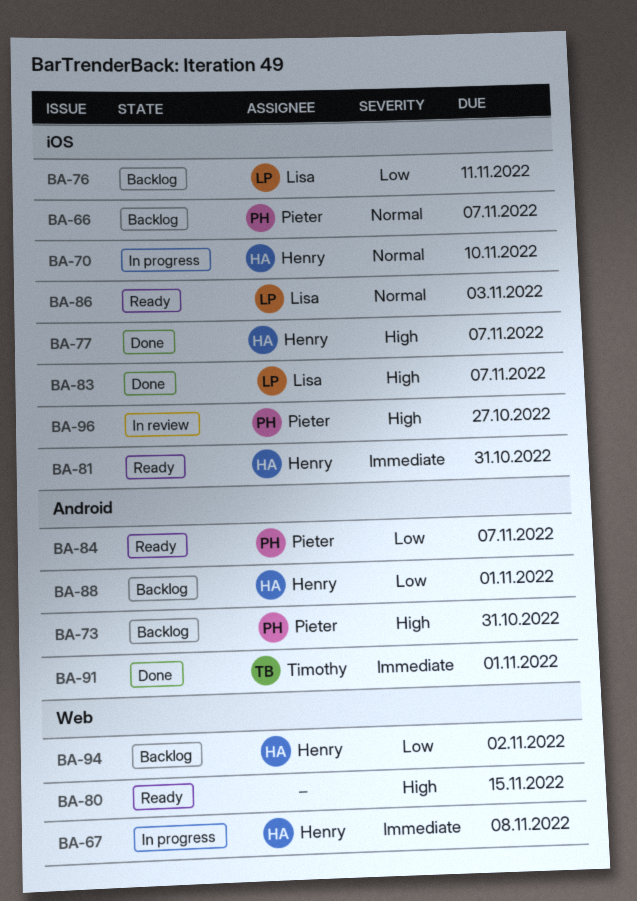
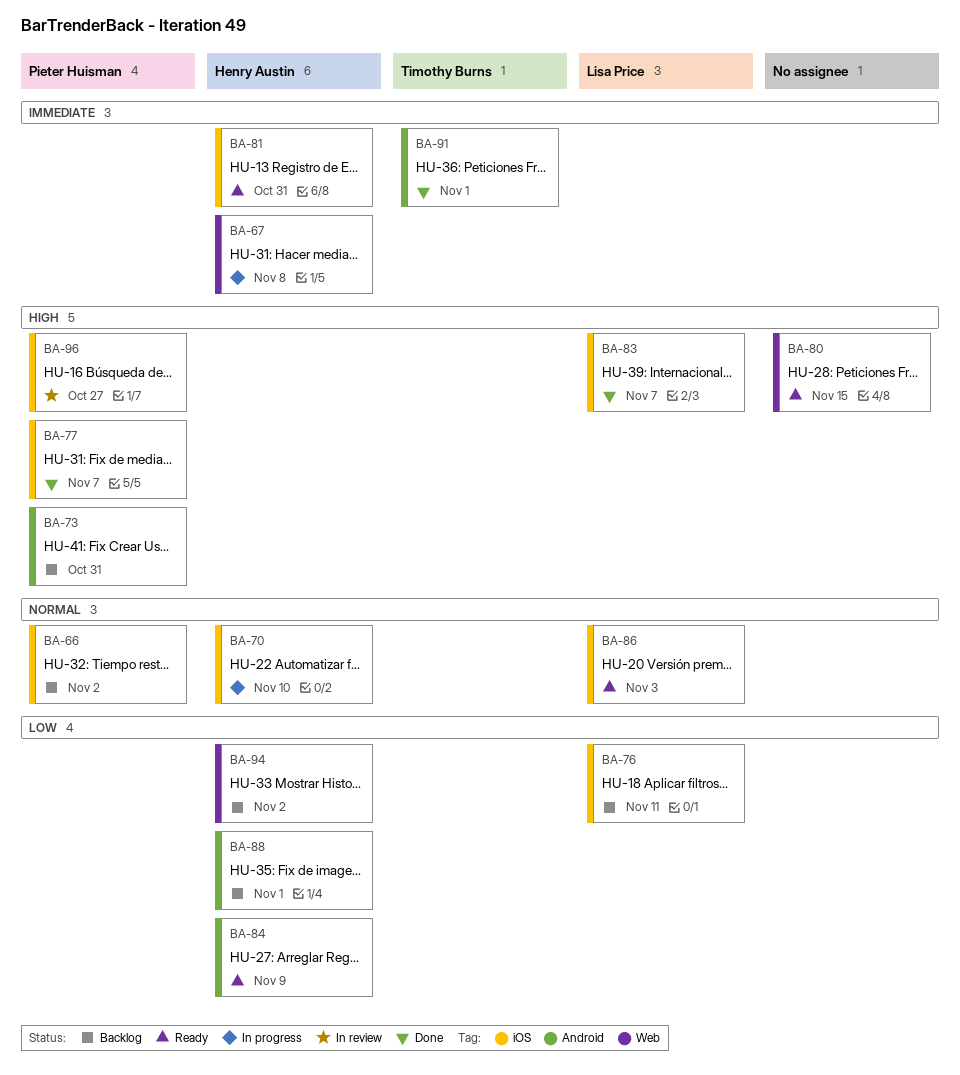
BA-66, due: Nov 7 -> Nov 2
BA-77, owner: Henry Austin -> Pieter Huisman
BA-84, owner: Pieter Huisman -> Henry Austin
BA-84, due: Nov 7 -> Nov 9

